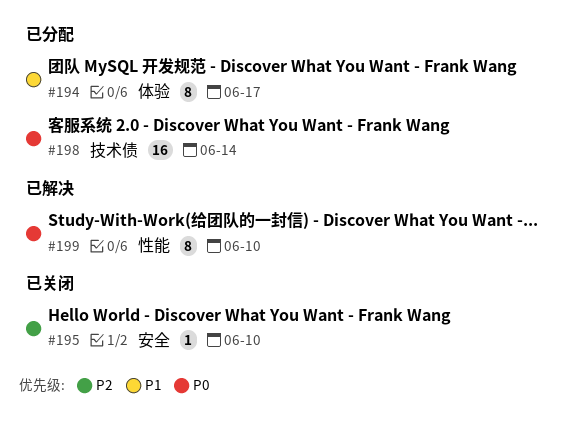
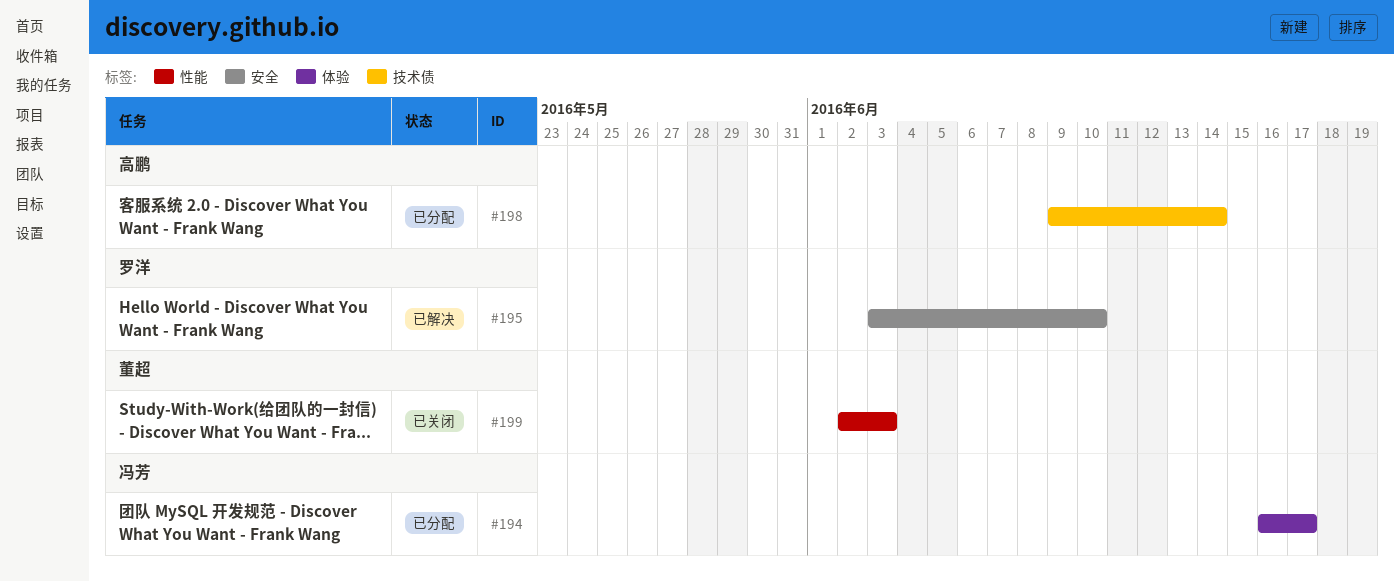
#195, status: 已关闭 -> 已解决
#199, status: 已解决 -> 已关闭
#199, due: Jun 10 -> Jun 3

